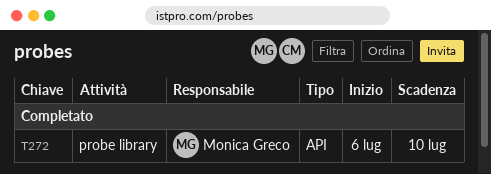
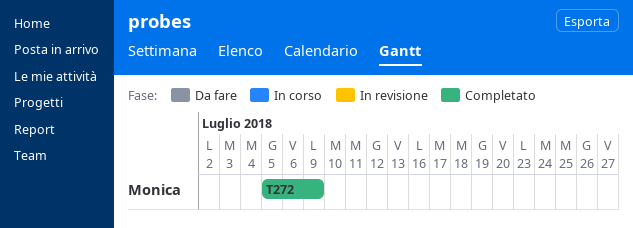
T272, start: Jul 6 -> Jul 5
T272, due: Jul 10 -> Jul 9

